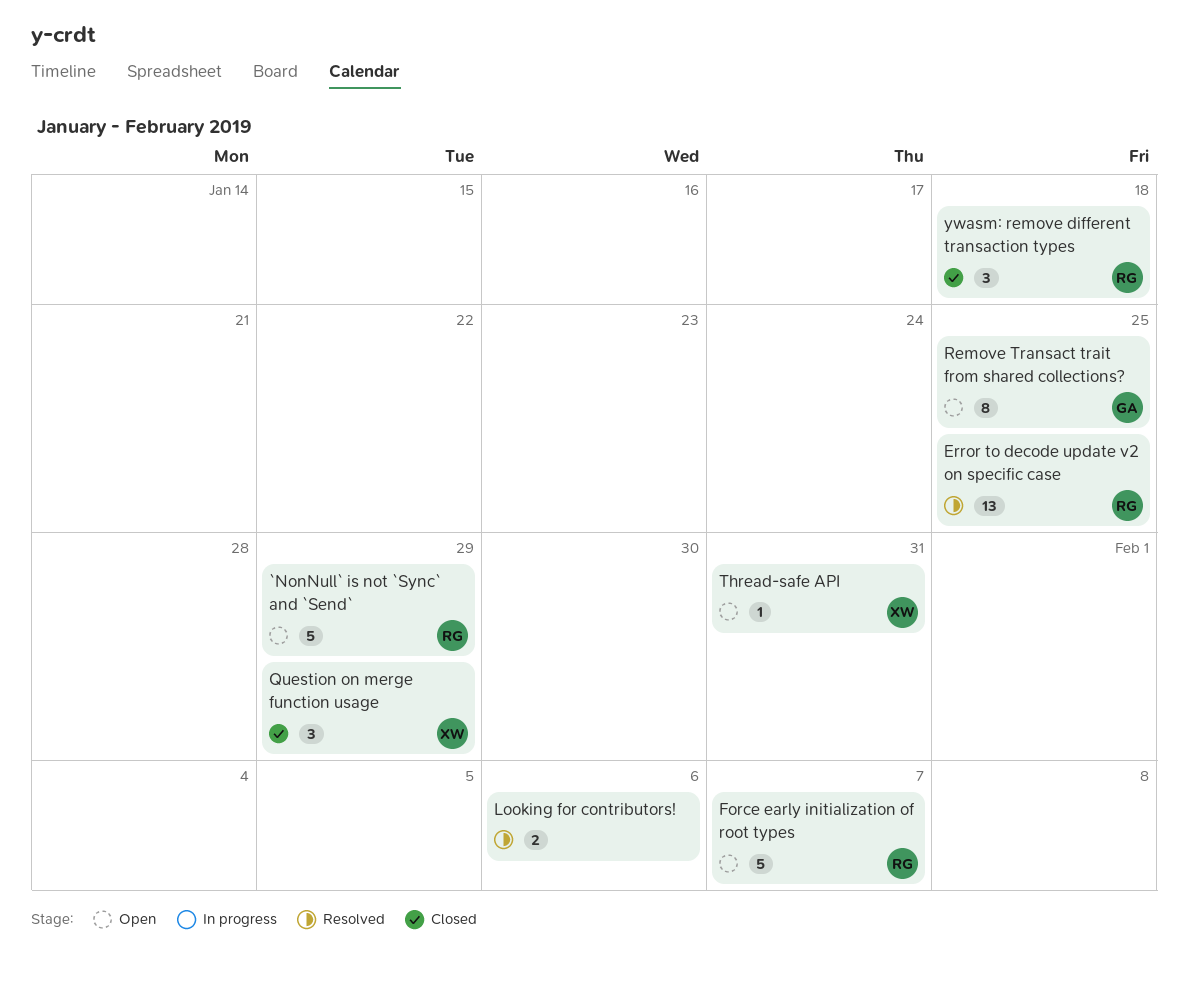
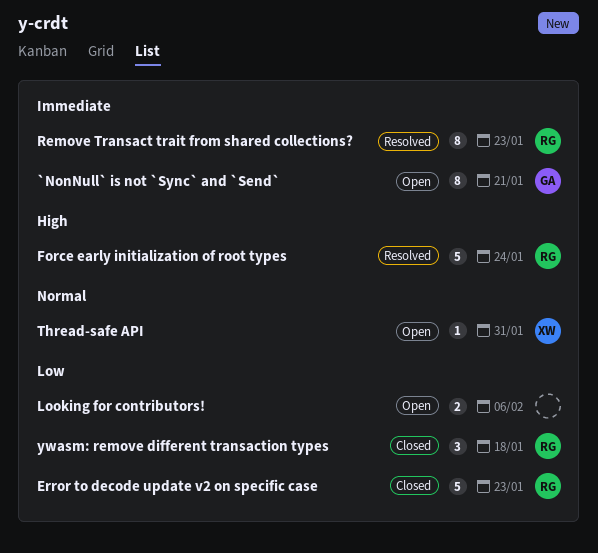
`NonNull` is not `Sync` and `Send`, owner: RG -> GA
`NonNull` is not `Sync` and `Send`, estimate: 5 -> 8
`NonNull` is not `Sync` and `Send`, due: Jan 29 -> Jan 21
Error to decode update v2 on specific case, status: Resolved -> Closed
Error to decode update v2 on specific case, estimate: 13 -> 5
Error to decode update v2 on specific case, due: Jan 25 -> Jan 23
Force early initialization of root types, status: Open -> Resolved
Force early initialization of root types, due: Feb 7 -> Jan 24
Looking for contributors!, status: Resolved -> Open
Question on merge function usage: present -> none
Remove Transact trait from shared collections?, status: Open -> Resolved
Remove Transact trait from shared collections?, owner: GA -> RG
Remove Transact trait from shared collections?, due: Jan 25 -> Jan 23

